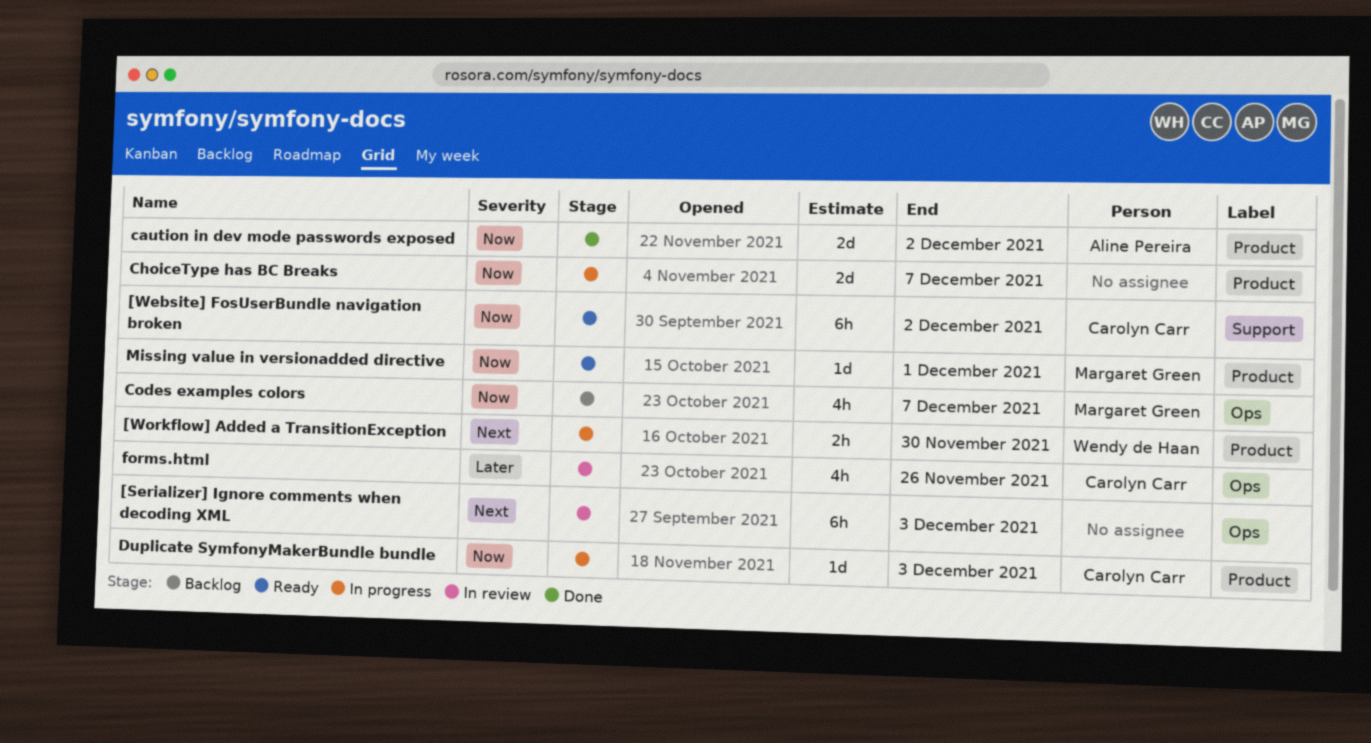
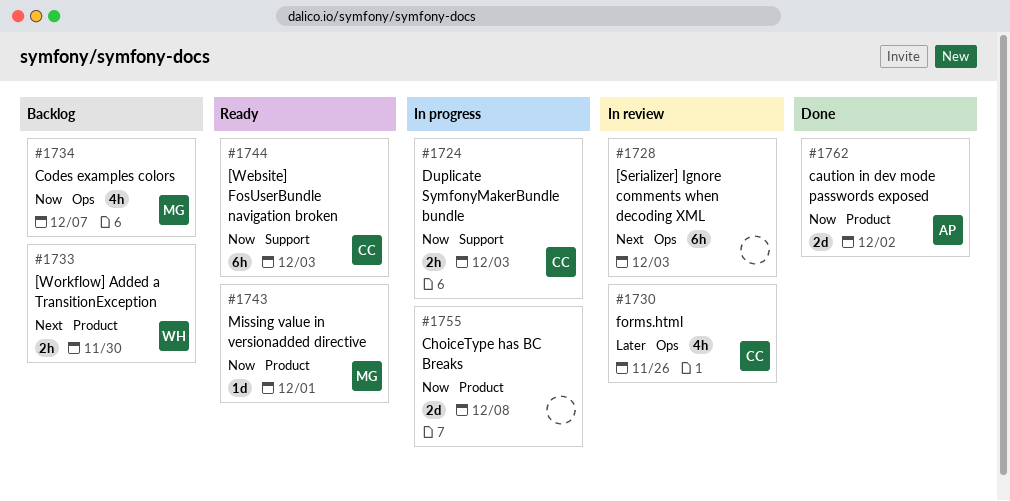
[Website] FosUserBundle navigation broken, due: Dec 2 -> Dec 3
[Workflow] Added a TransitionException, status: In progress -> Backlog
ChoiceType has BC Breaks, due: Dec 7 -> Dec 8
Duplicate SymfonyMakerBundle bundle, label: Product -> Support
Duplicate SymfonyMakerBundle bundle, estimate: 1d -> 2h

